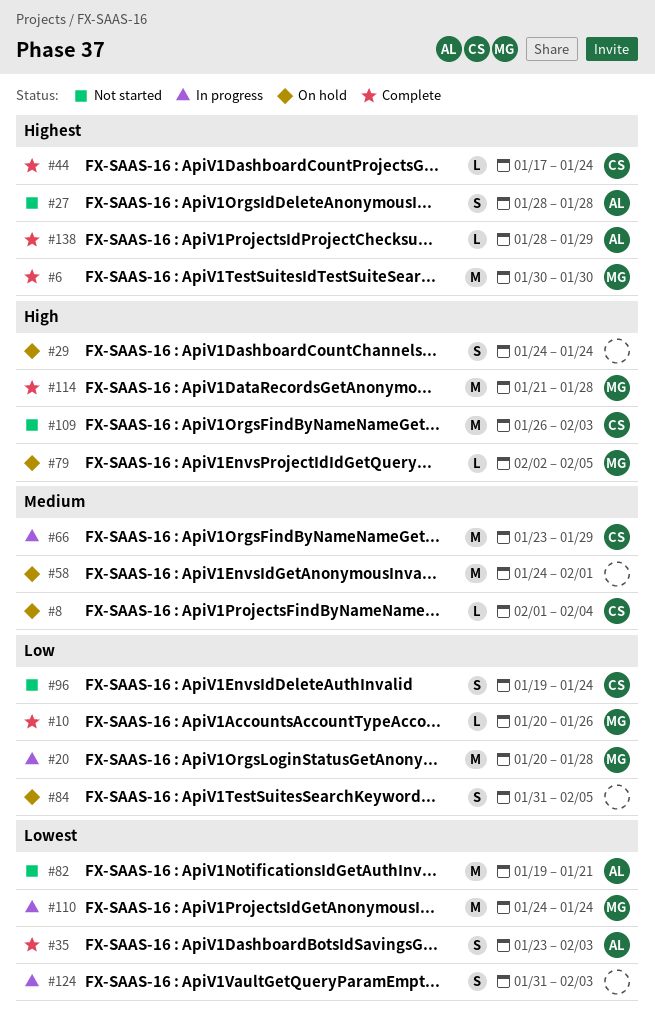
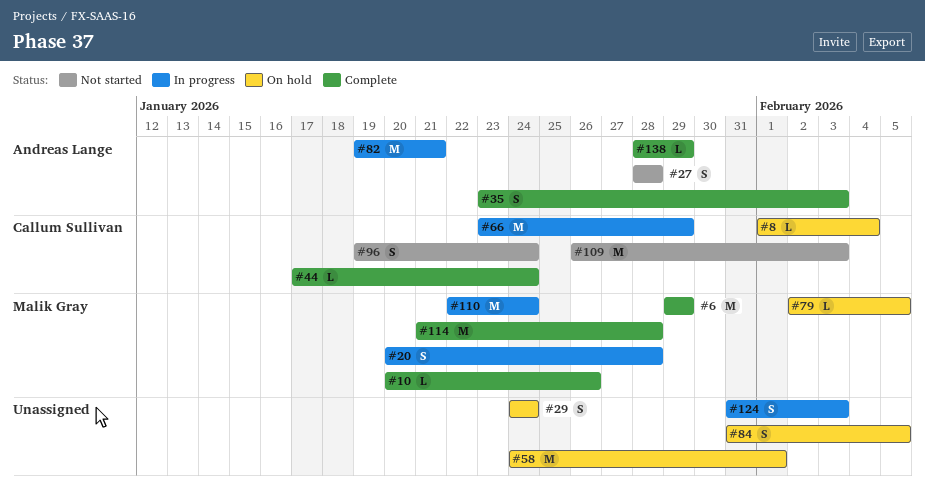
#6, start: Jan 30 -> Jan 29
#6, due: Jan 30 -> Jan 29
#20, estimate: M -> S
#82, status: Not started -> In progress
#110, start: Jan 24 -> Jan 22

